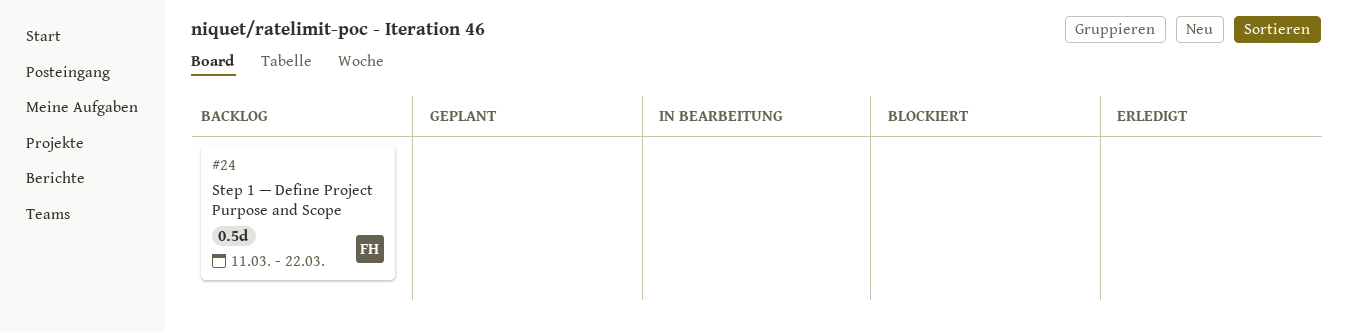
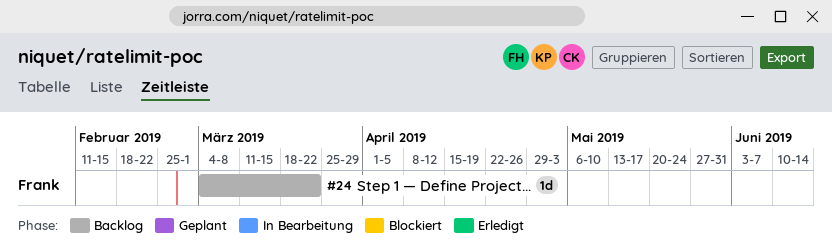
#24, estimate: 0.5d -> 1d
#24, start: Mar 11 -> Mar 4

